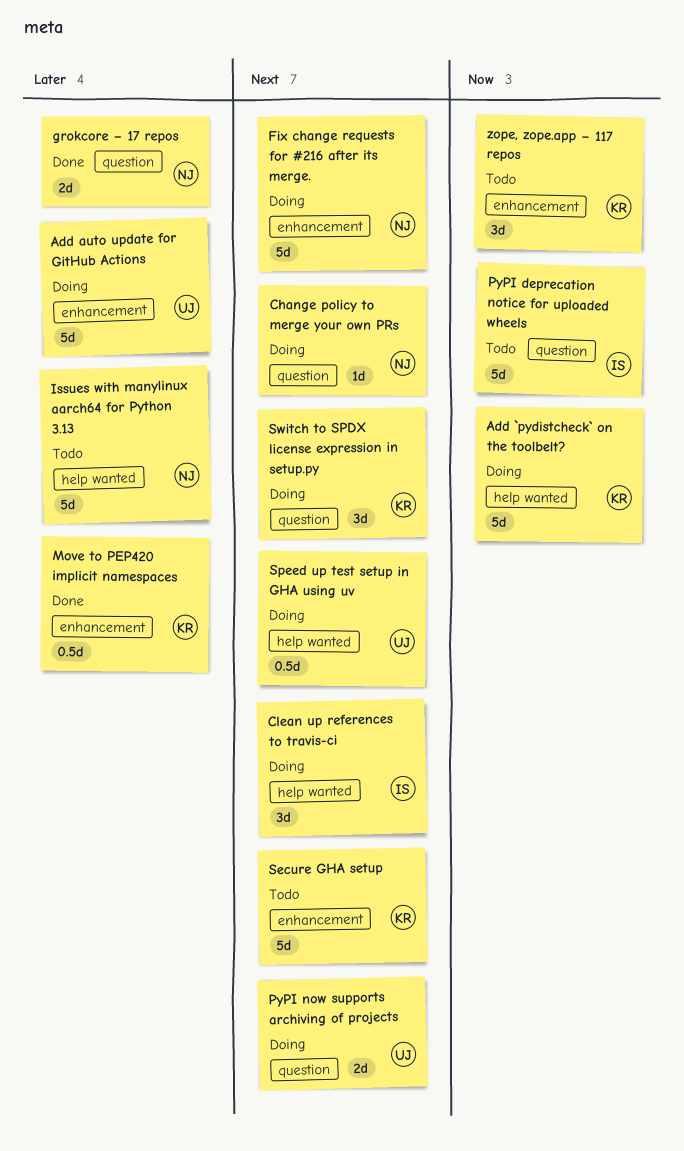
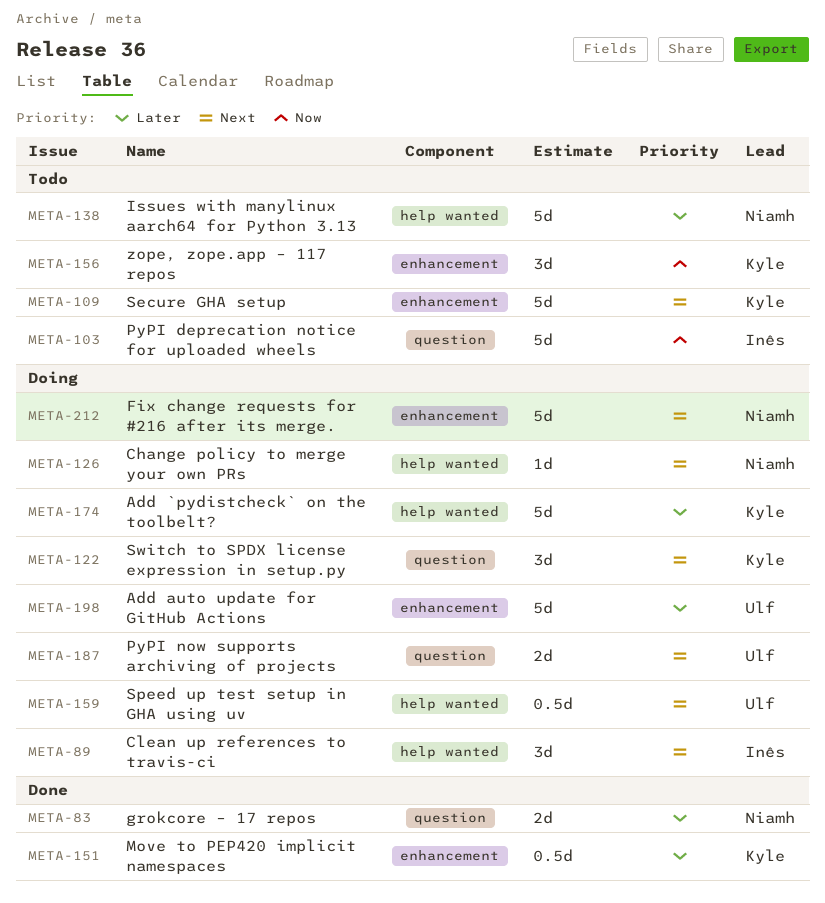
Add `pydistcheck` on the toolbelt?, priority: Now -> Later
Change policy to merge your own PRs, label: question -> help wanted

